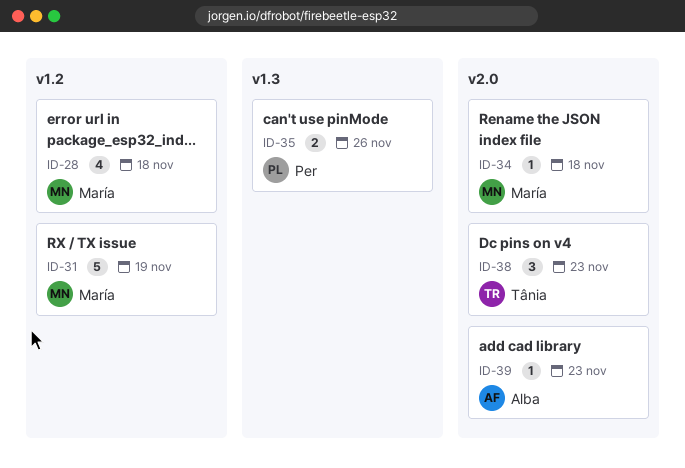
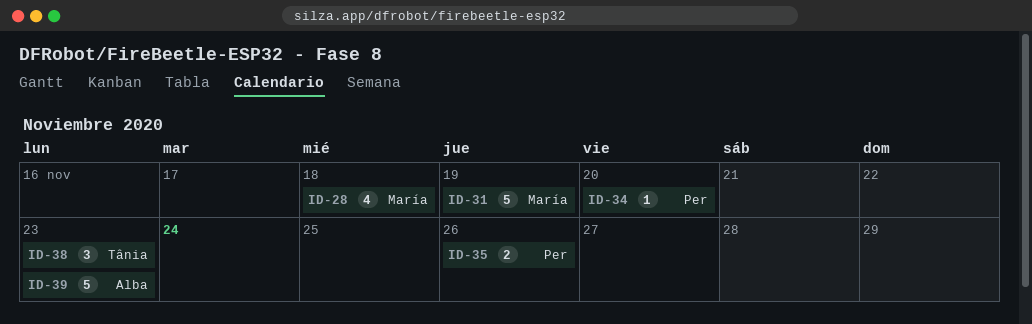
ID-34, owner: María -> Per
ID-34, due: Nov 18 -> Nov 20
ID-39, estimate: 1 -> 5

